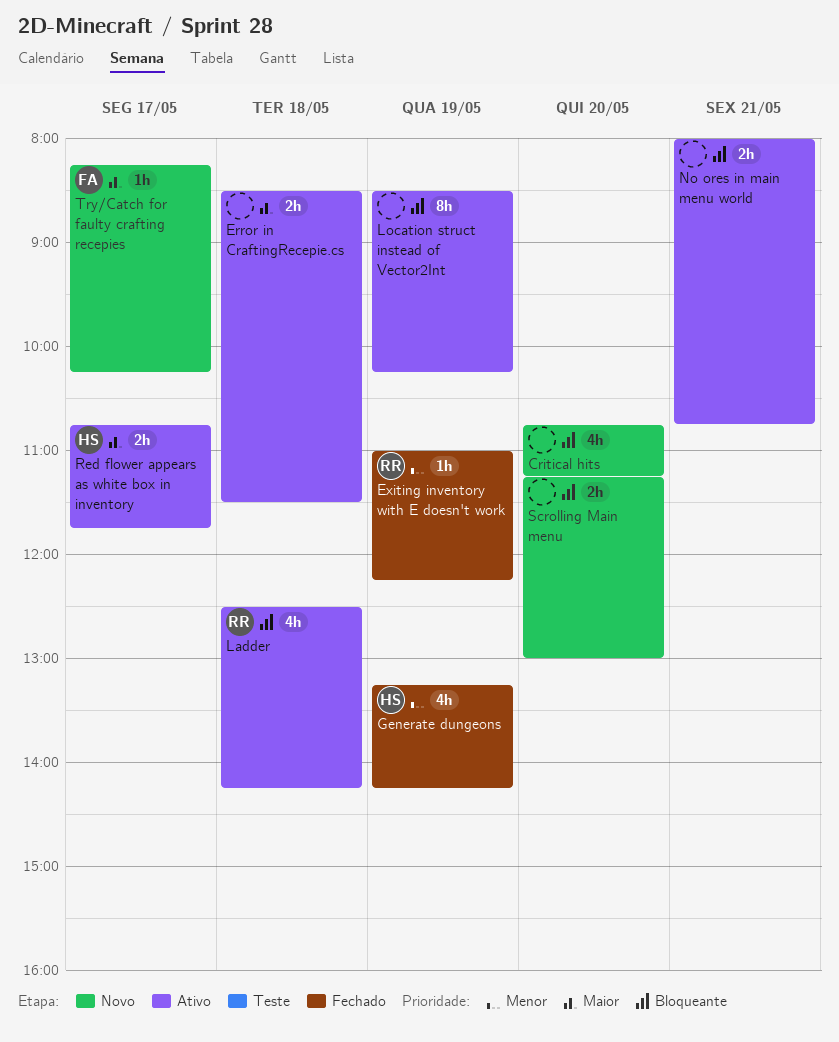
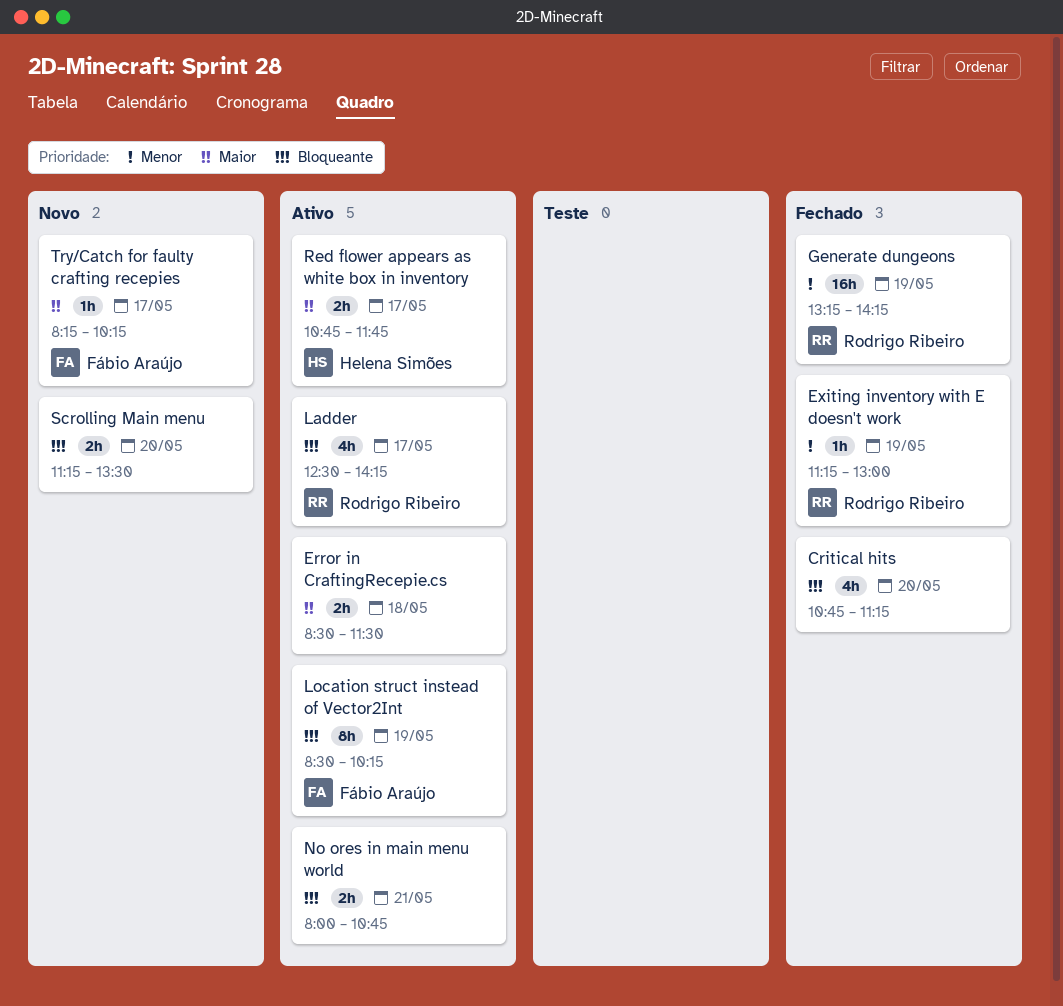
Critical hits, status: Novo -> Fechado
Exiting inventory with E doesn't work, begins: 11:00 -> 11:15
Exiting inventory with E doesn't work, ends: 12:15 -> 13:00
Generate dungeons, owner: Helena Simões -> Rodrigo Ribeiro
Generate dungeons, estimate: 4h -> 16h
Ladder, day: May 18 -> May 17
Location struct instead of Vector2Int, owner: none -> Fábio Araújo
Scrolling Main menu, ends: 13:00 -> 13:30

